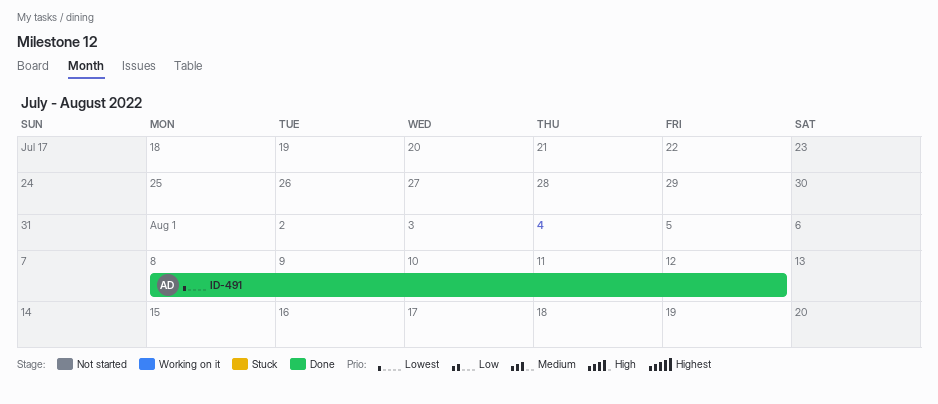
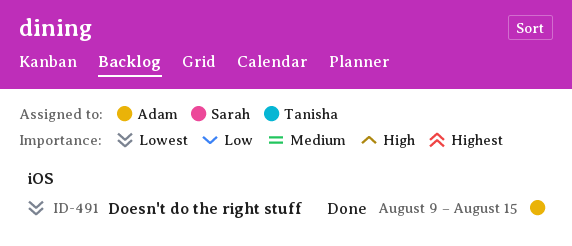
ID-491, start: Aug 8 -> Aug 9
ID-491, due: Aug 12 -> Aug 15

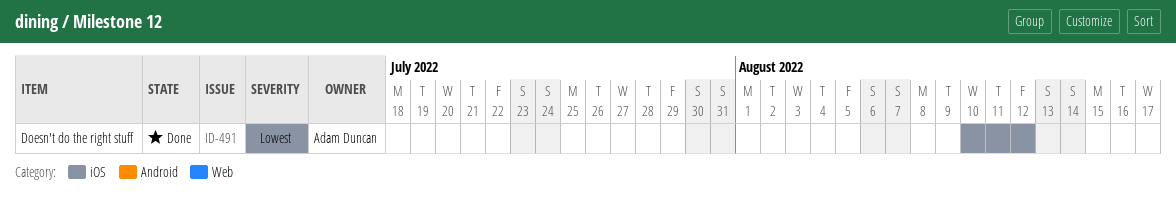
ID-491, start: Aug 9 -> Aug 10
ID-491, due: Aug 15 -> Aug 12

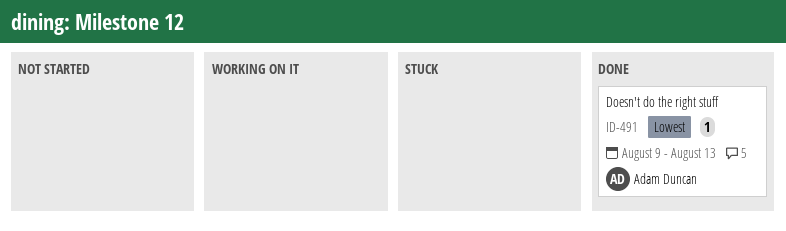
ID-491, start: Aug 10 -> Aug 9
ID-491, due: Aug 12 -> Aug 13

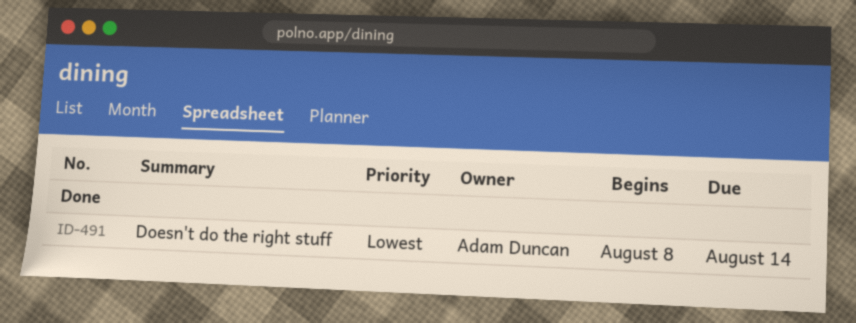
ID-491, start: Aug 9 -> Aug 8
ID-491, due: Aug 13 -> Aug 14

